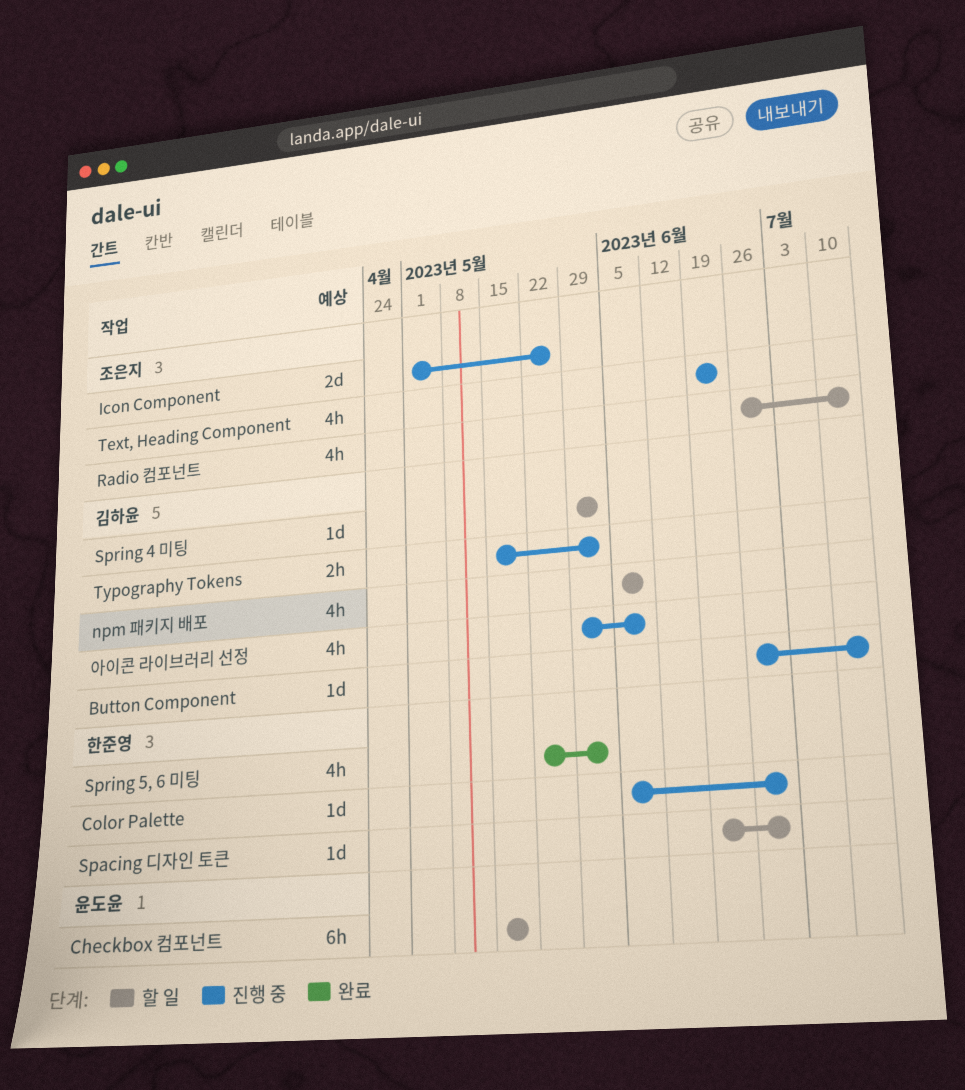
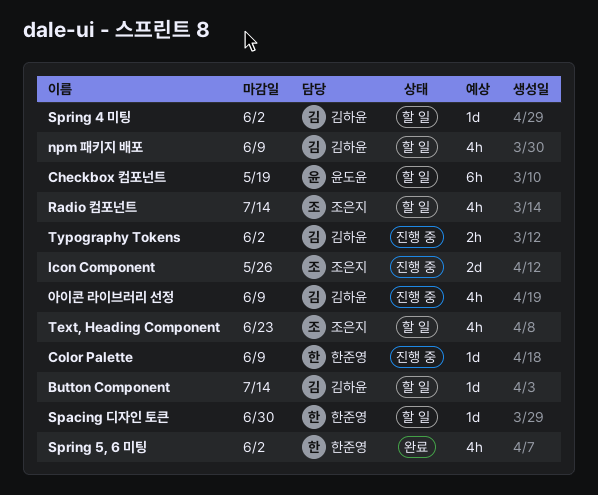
Button Component, status: 진행 중 -> 할 일
Color Palette, due: Jun 30 -> Jun 9
Text, Heading Component, status: 진행 중 -> 할 일

